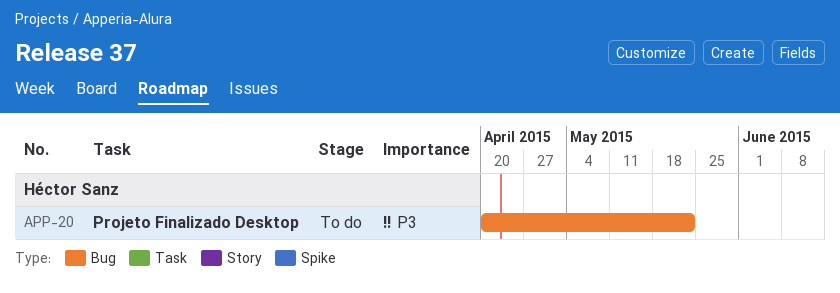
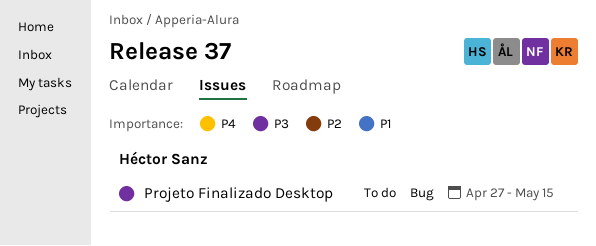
Projeto Finalizado Desktop, start: Apr 20 -> Apr 27
Projeto Finalizado Desktop, due: May 22 -> May 15

